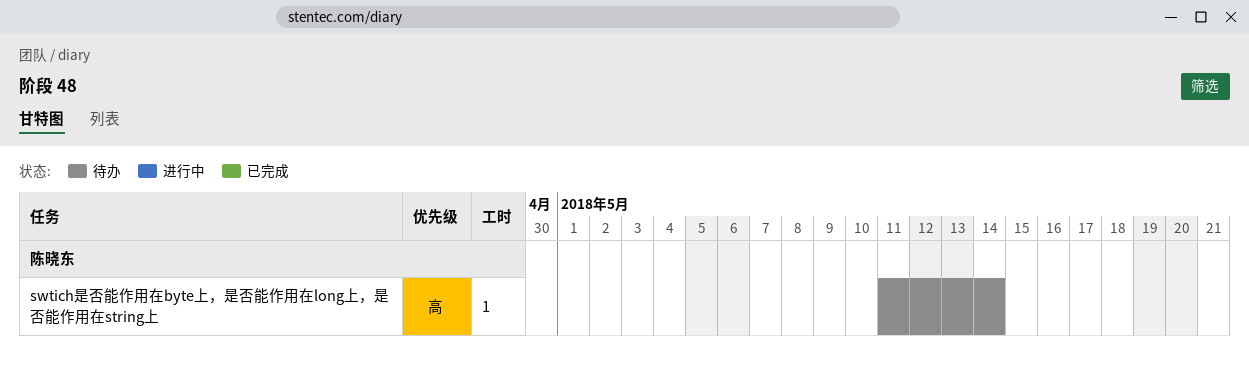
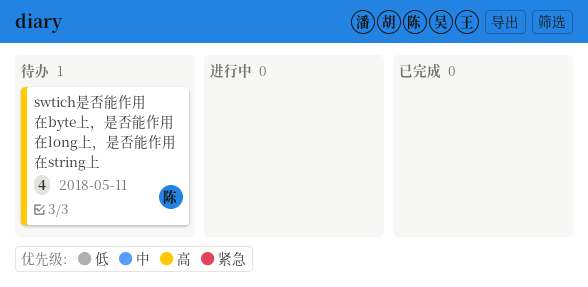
swtich是否能作用在byte上，是否能作用在long上，是否能作用在string上, estimate: 1 -> 4
swtich是否能作用在byte上，是否能作用在long上，是否能作用在string上, due: May 14 -> May 11

